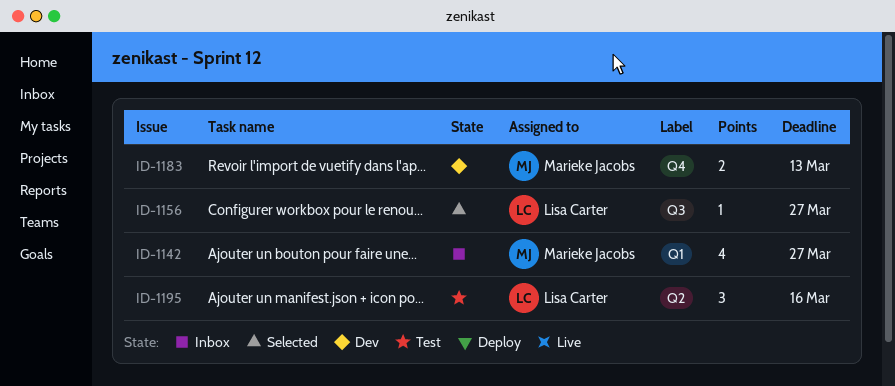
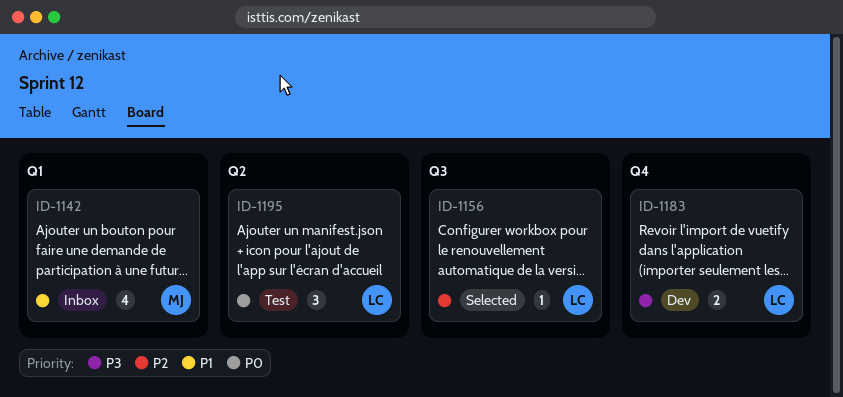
ID-1183, owner: Marieke Jacobs -> Lisa Carter

